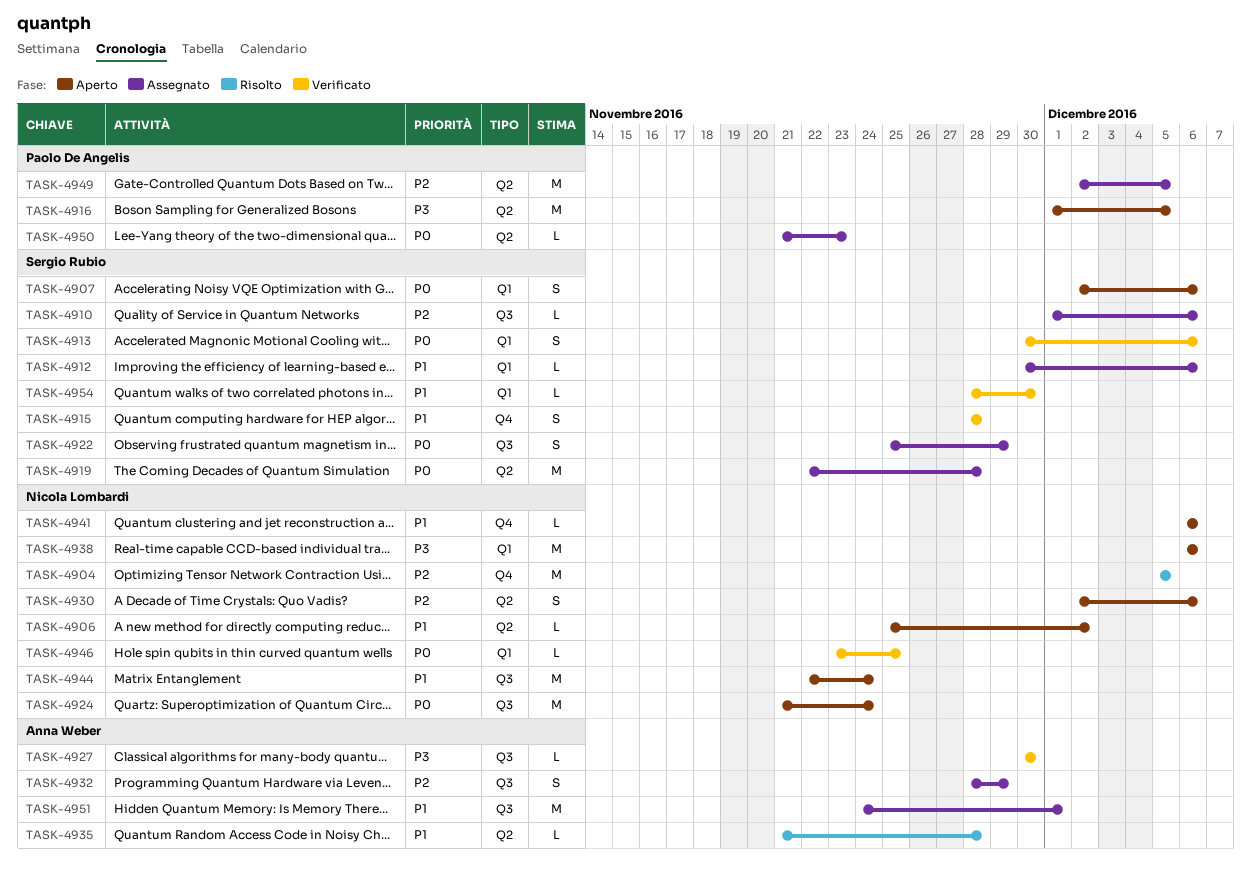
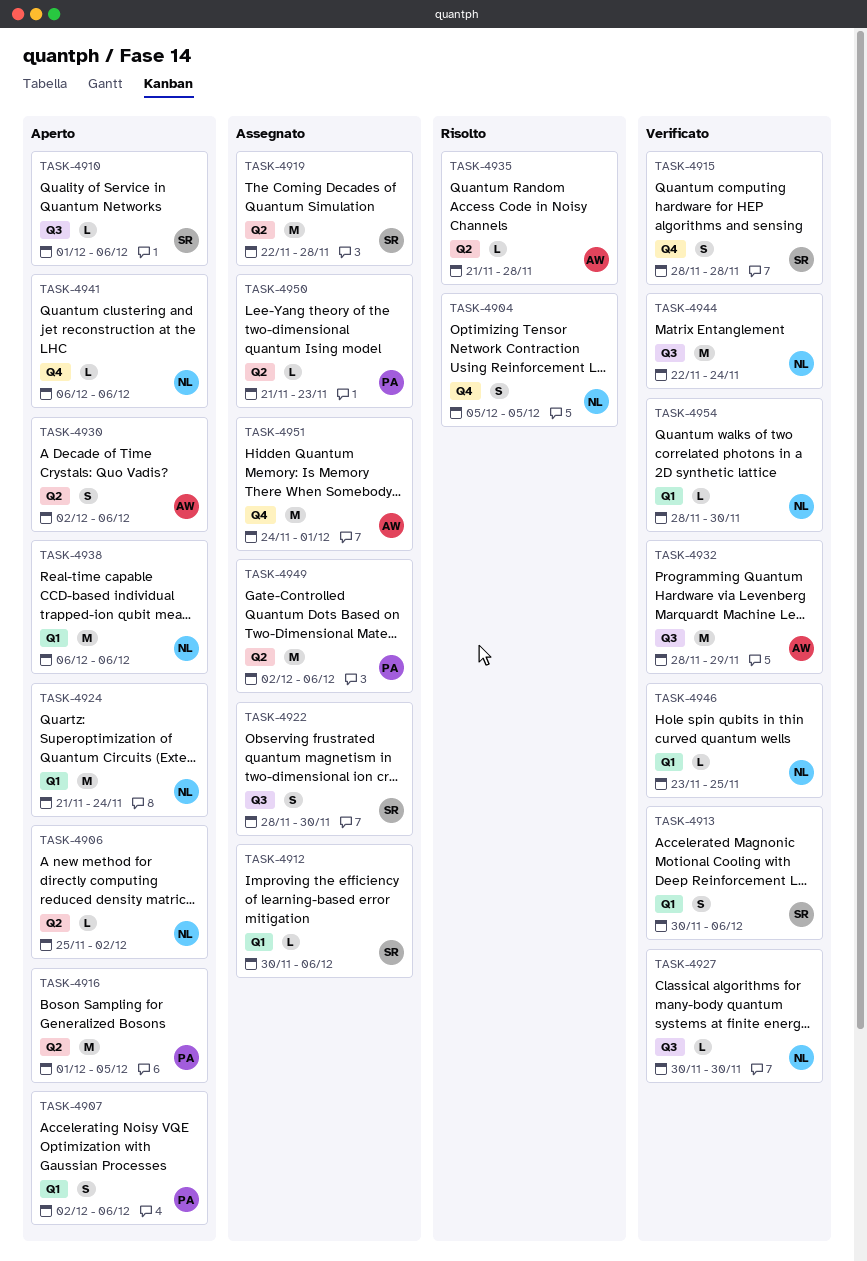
TASK-4904, estimate: M -> S
TASK-4907, owner: Sergio Rubio -> Paolo De Angelis
TASK-4910, status: Assegnato -> Aperto
TASK-4922, start: Nov 25 -> Nov 28
TASK-4922, due: Nov 29 -> Nov 30
TASK-4924, label: Q3 -> Q1
TASK-4927, owner: Anna Weber -> Nicola Lombardi
TASK-4930, owner: Nicola Lombardi -> Anna Weber
TASK-4932, status: Assegnato -> Verificato
TASK-4932, estimate: S -> M
TASK-4944, status: Aperto -> Verificato
TASK-4949, due: Dec 5 -> Dec 6
TASK-4951, label: Q3 -> Q4
TASK-4954, owner: Sergio Rubio -> Nicola Lombardi

